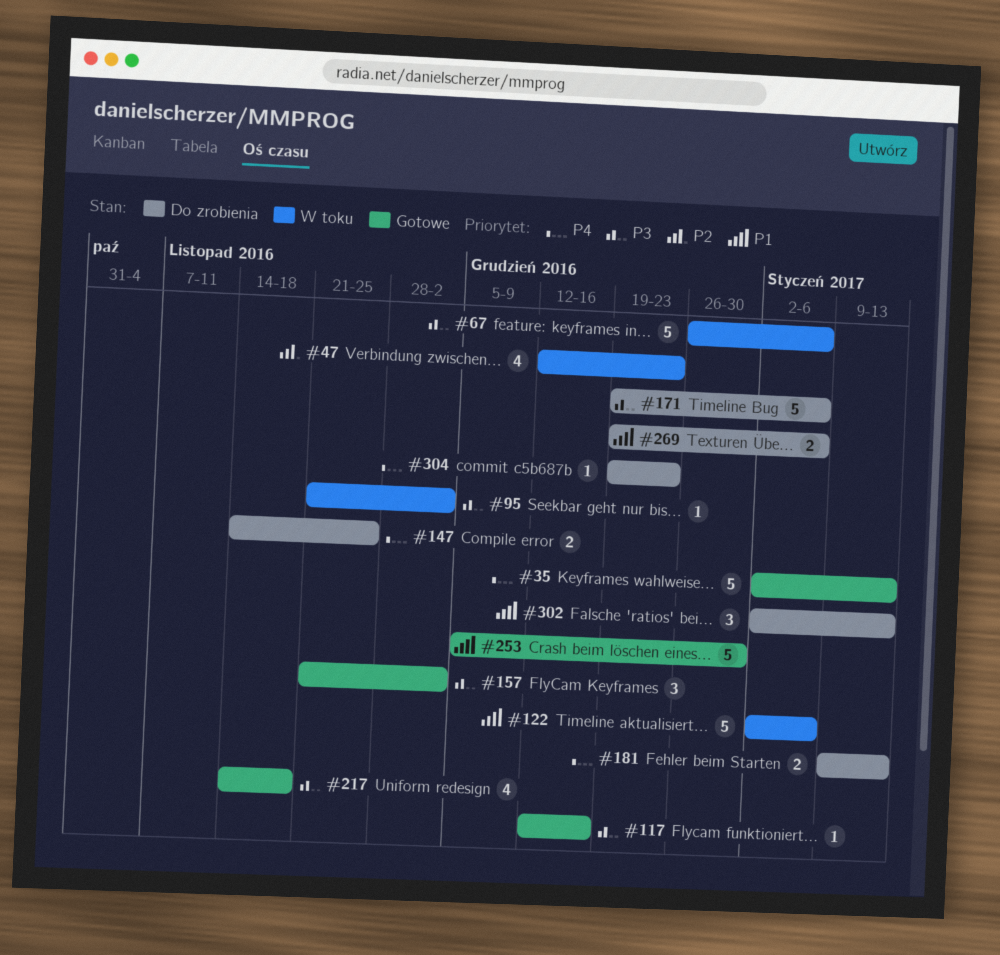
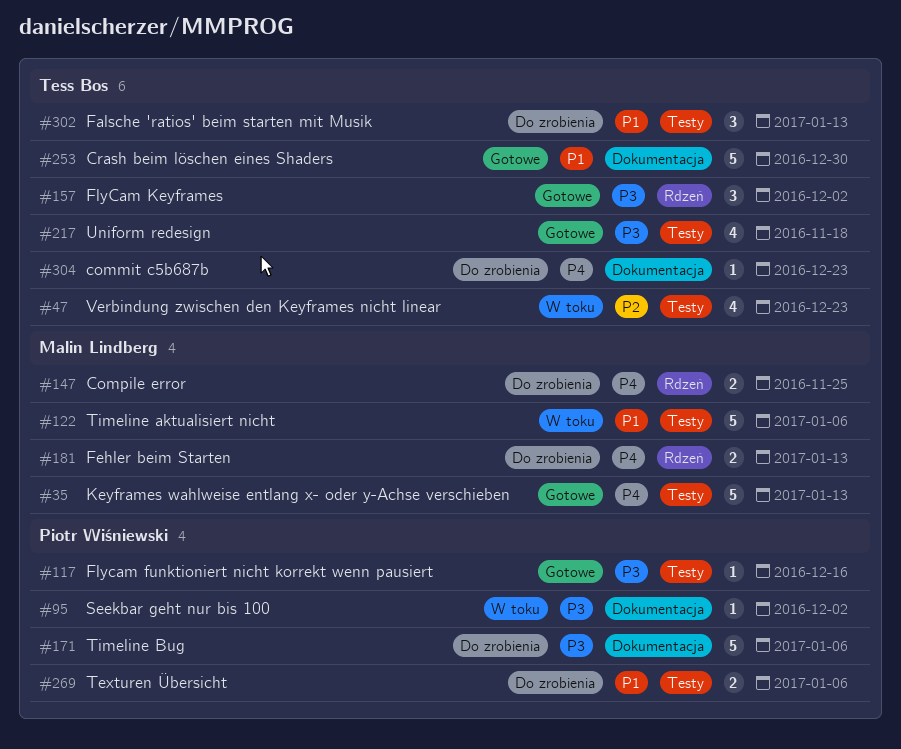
#67: present -> none

